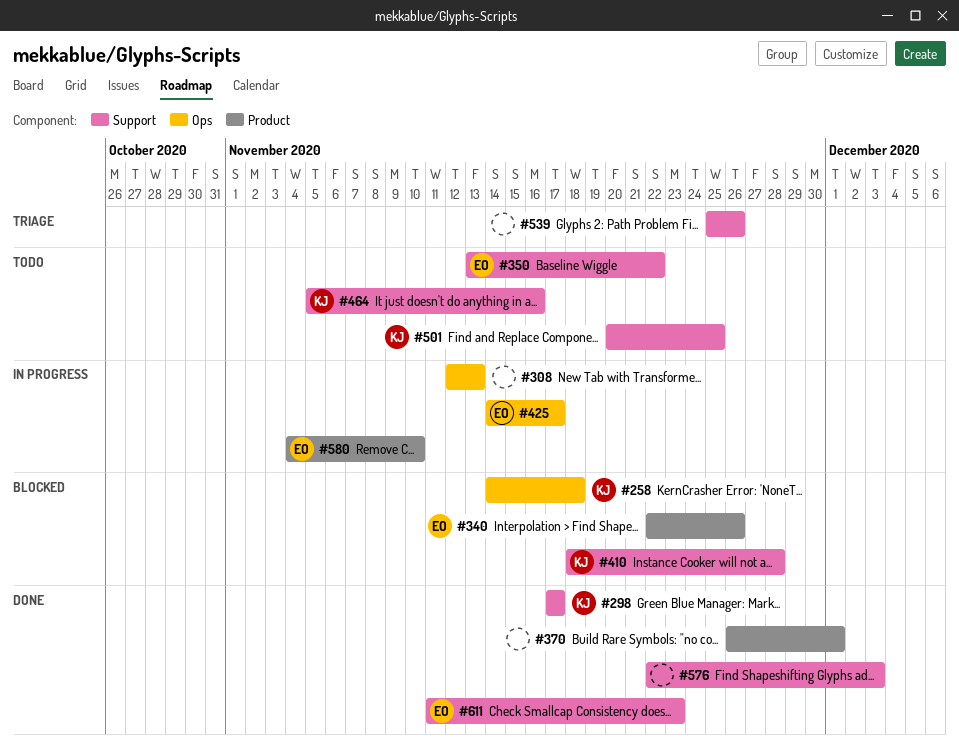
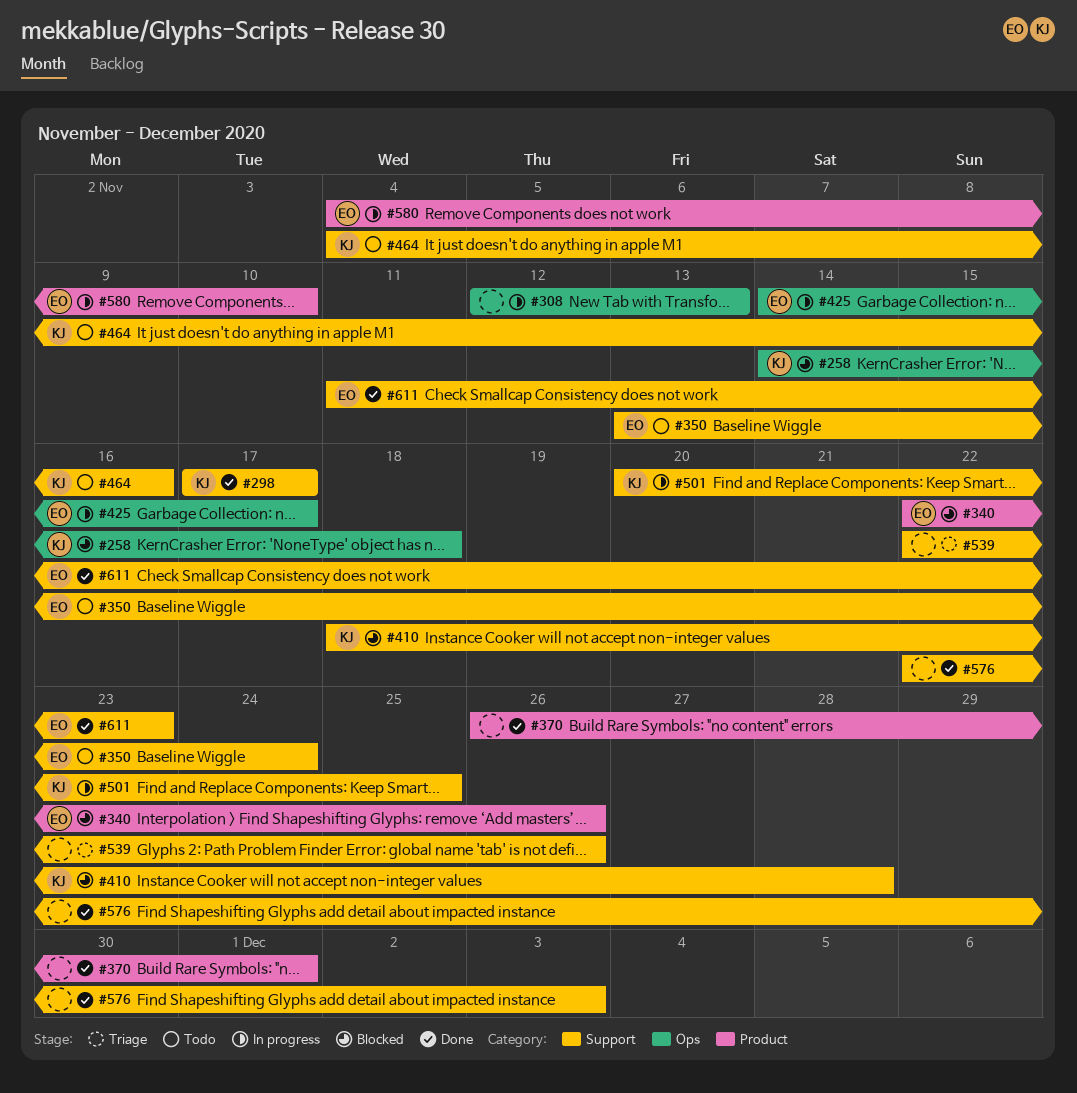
#350, due: Nov 22 -> Nov 24
#464, start: Nov 5 -> Nov 4
#501, status: Todo -> In progress
#539, start: Nov 25 -> Nov 22

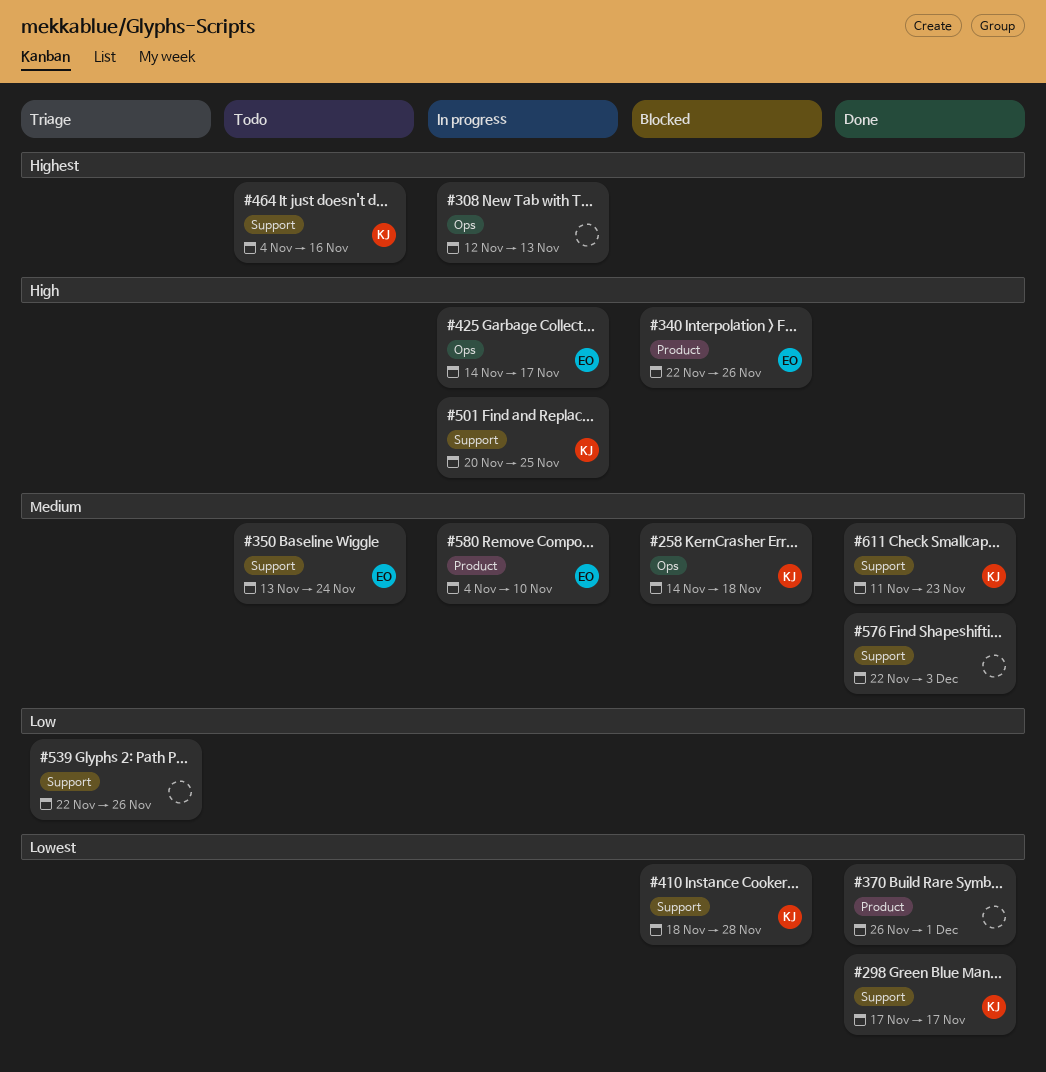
#611, owner: EO -> KJ

